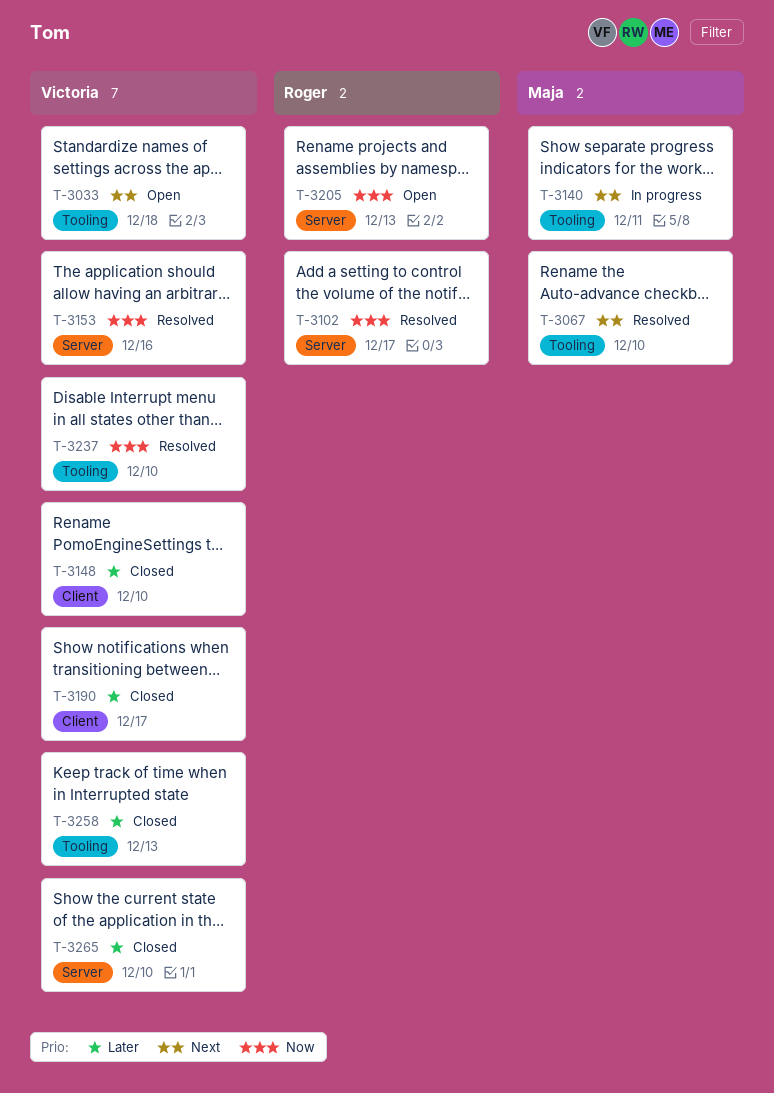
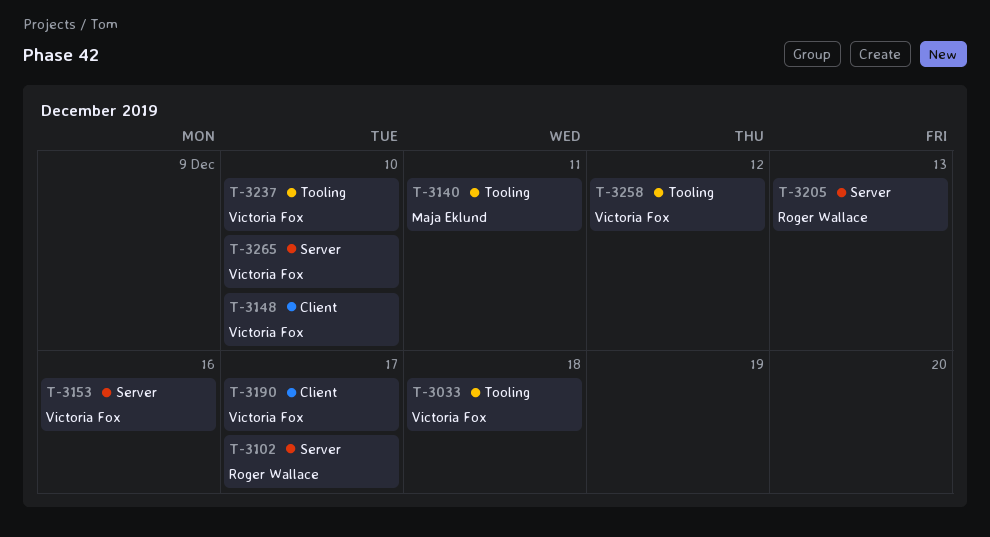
T-3067: present -> none
T-3258, due: Dec 13 -> Dec 12

